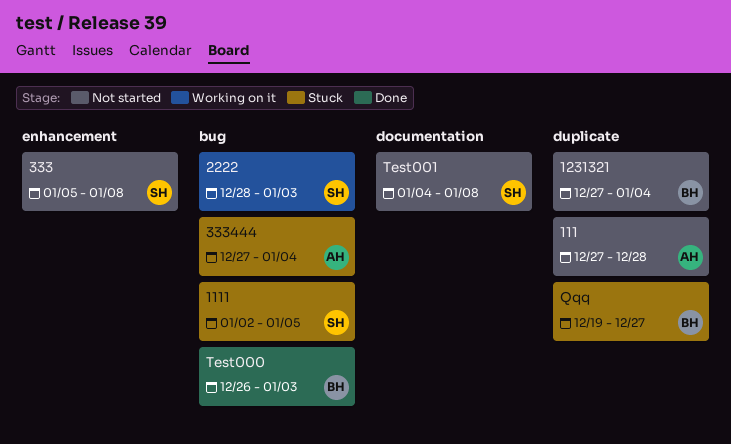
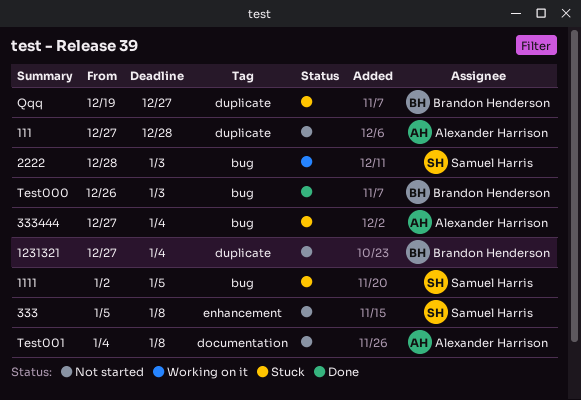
Test001, owner: Samuel Harris -> Alexander Harrison

